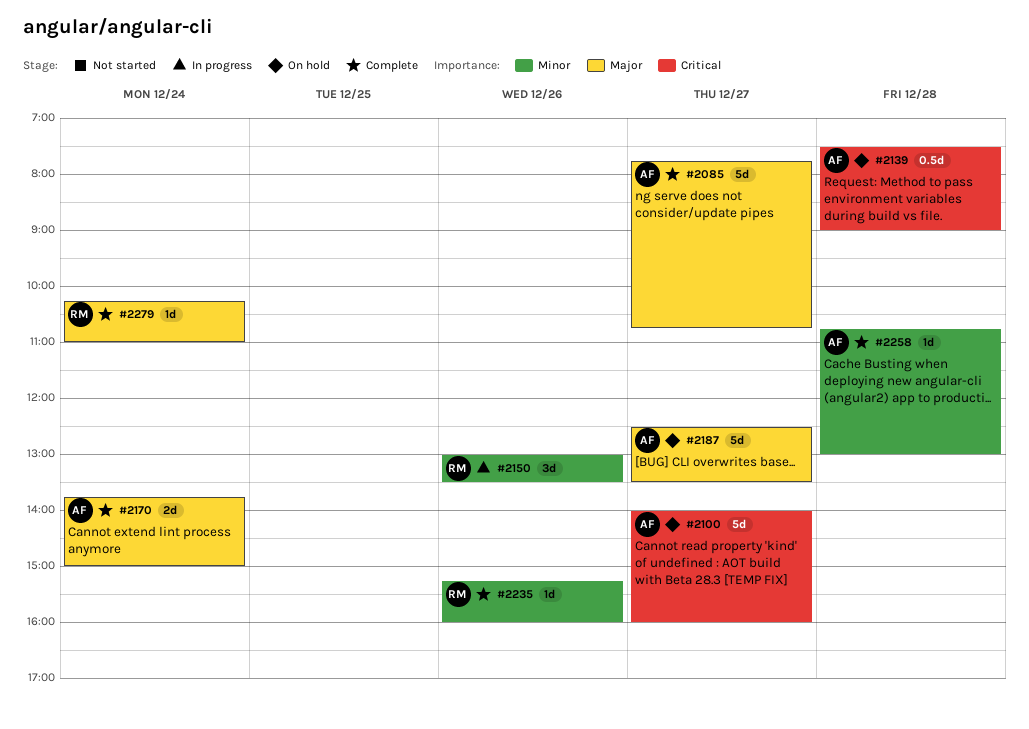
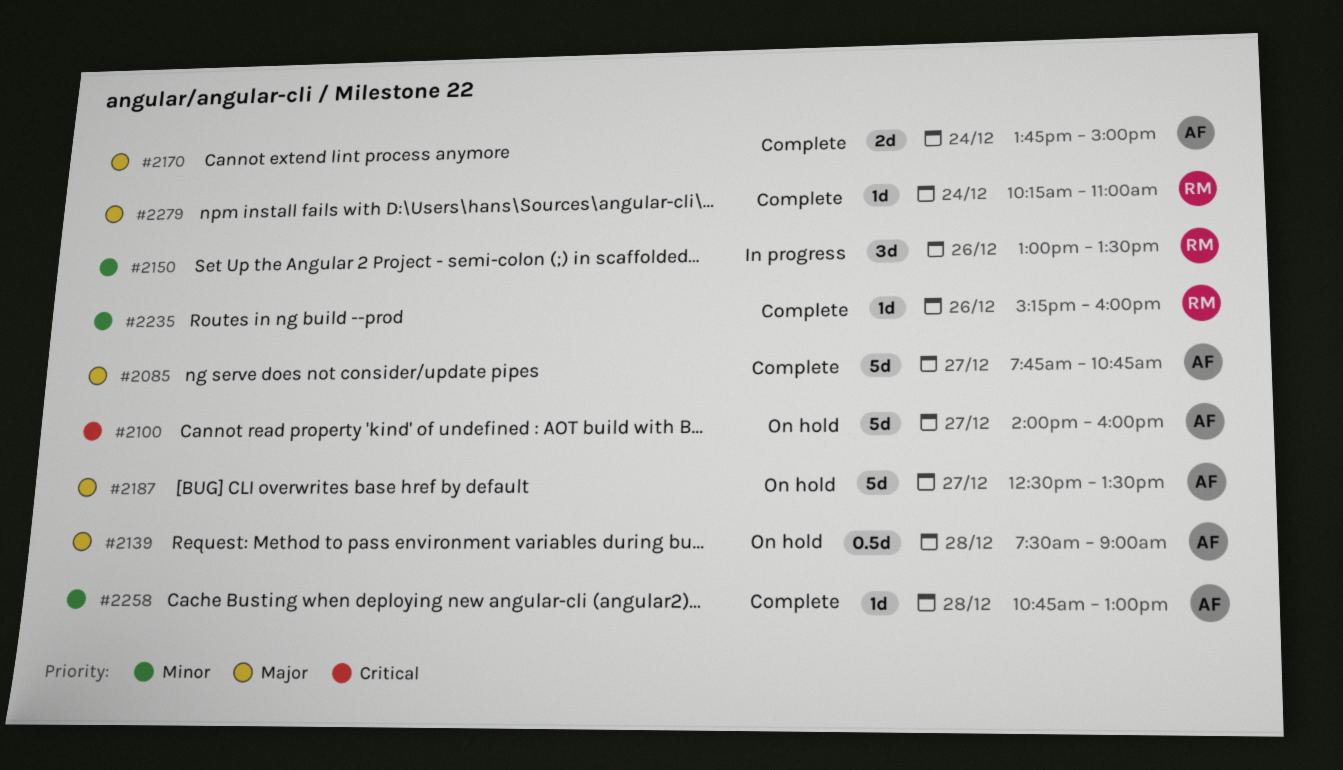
#2139, priority: Critical -> Major

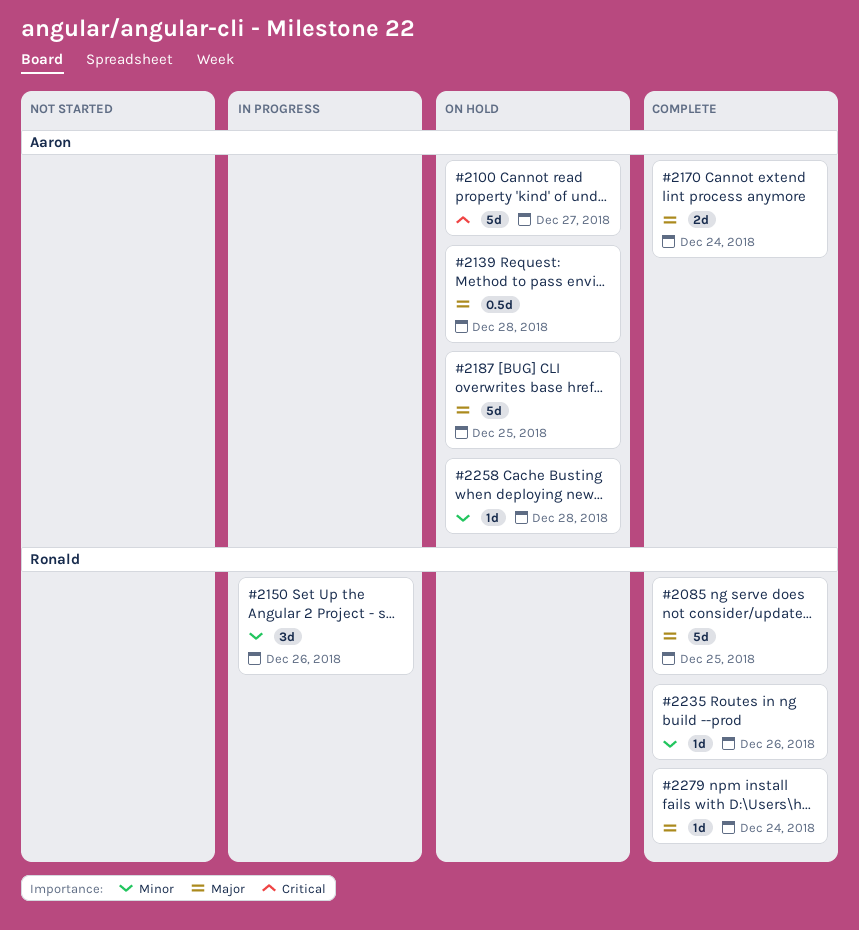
#2085, owner: Aaron -> Ronald
#2085, day: Dec 27 -> Dec 25
#2187, day: Dec 27 -> Dec 25
#2258, status: Complete -> On hold

